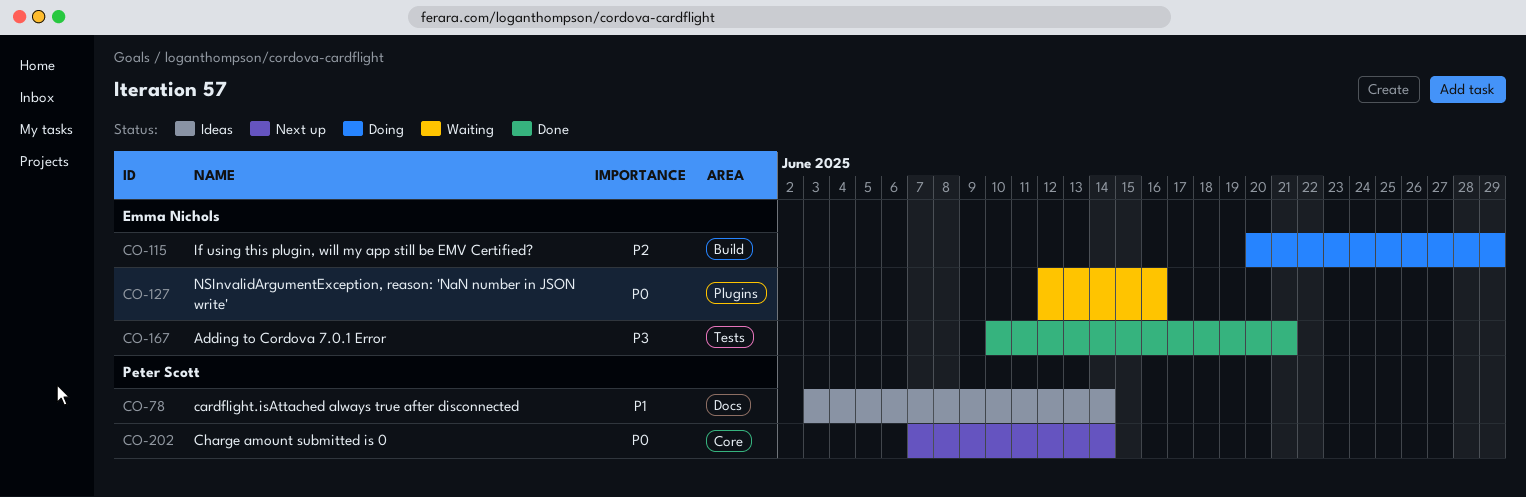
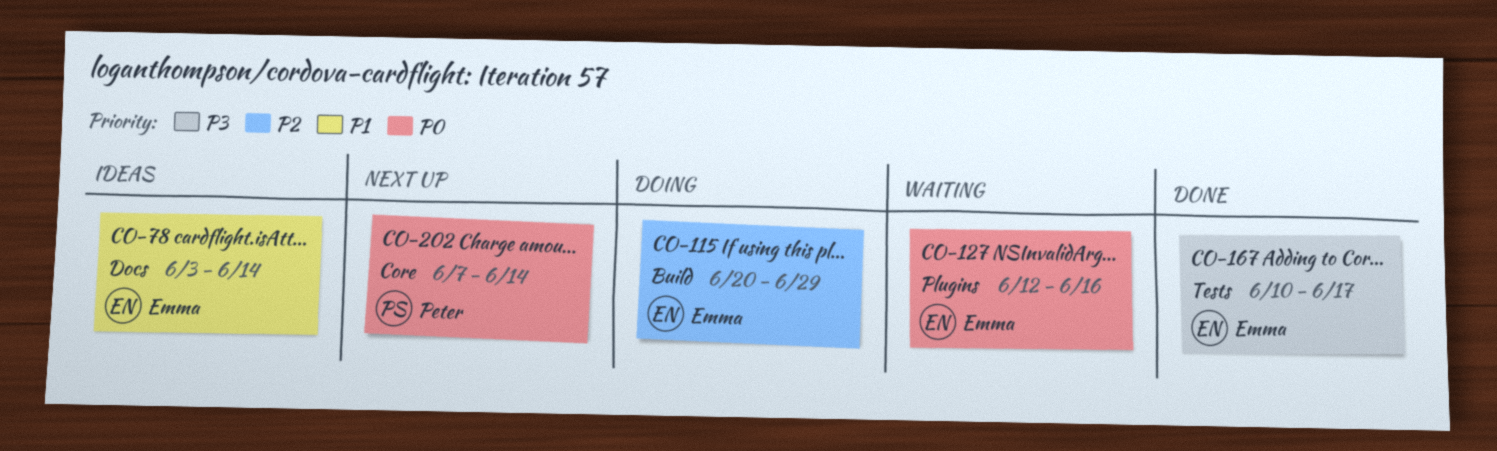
CO-78, owner: Peter Scott -> Emma Nichols
CO-167, due: Jun 21 -> Jun 17

